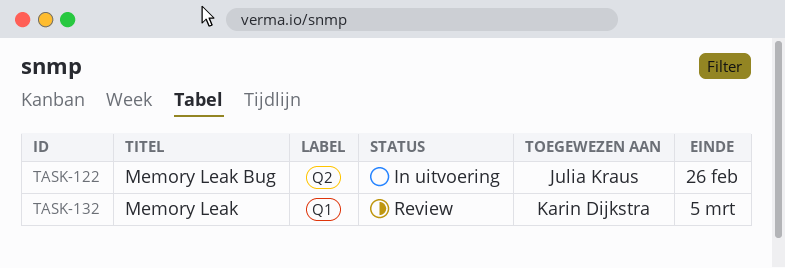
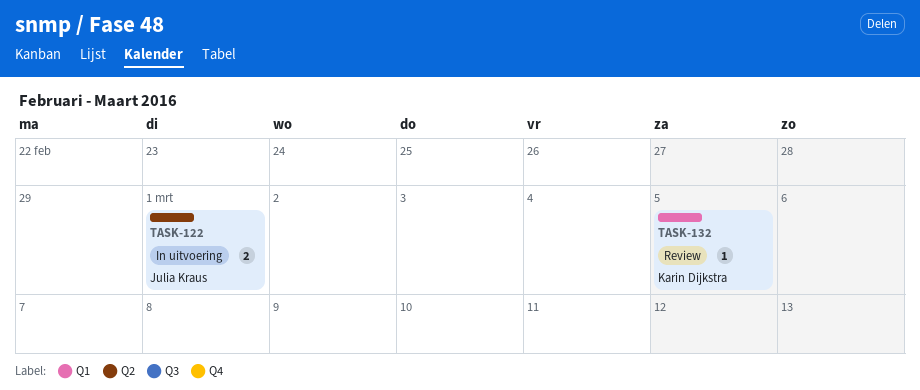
TASK-122, due: Feb 26 -> Mar 1

